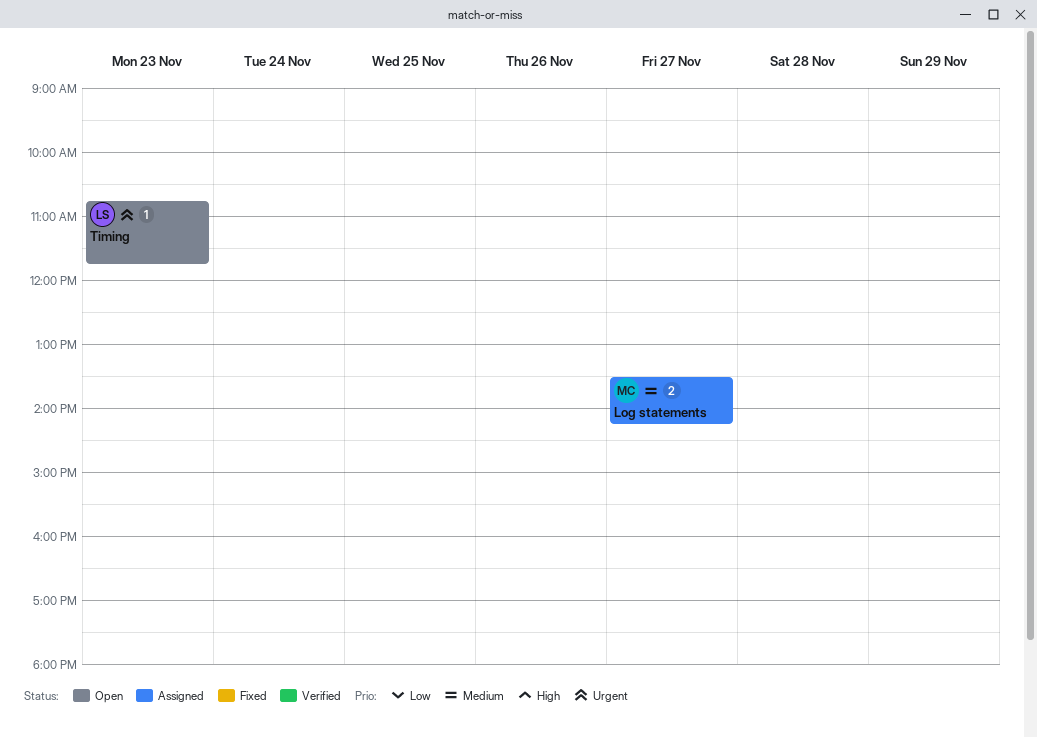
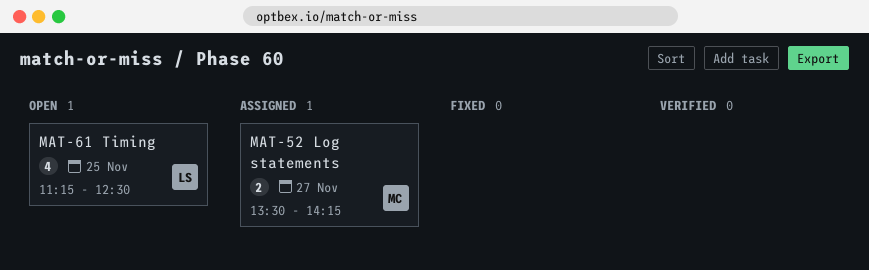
Timing, estimate: 1 -> 4
Timing, day: Nov 23 -> Nov 25
Timing, begins: 10:45 -> 11:15
Timing, ends: 11:45 -> 12:30

